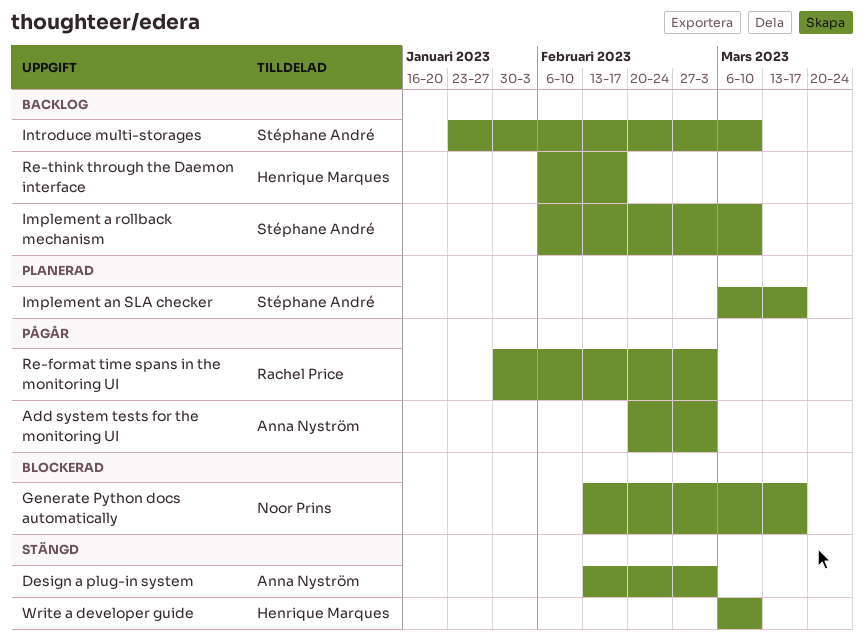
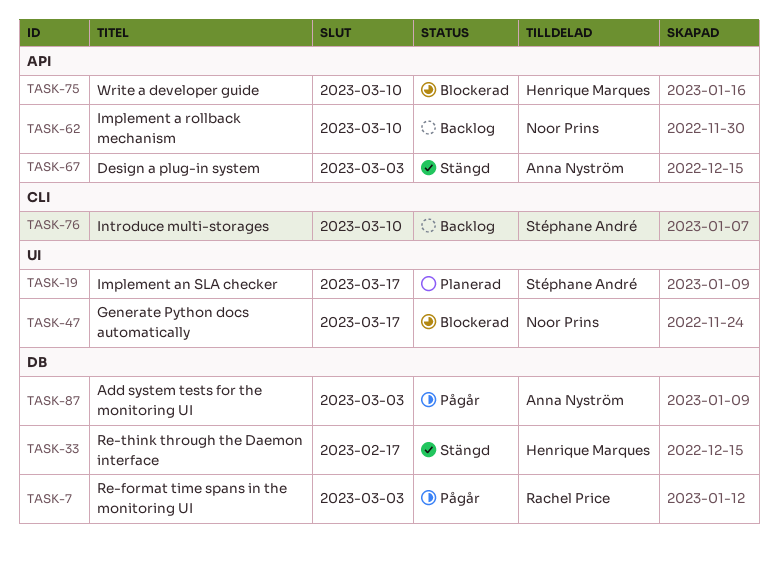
Implement a rollback mechanism, owner: Stéphane André -> Noor Prins
Re-think through the Daemon interface, status: Backlog -> Stängd
Write a developer guide, status: Stängd -> Blockerad

